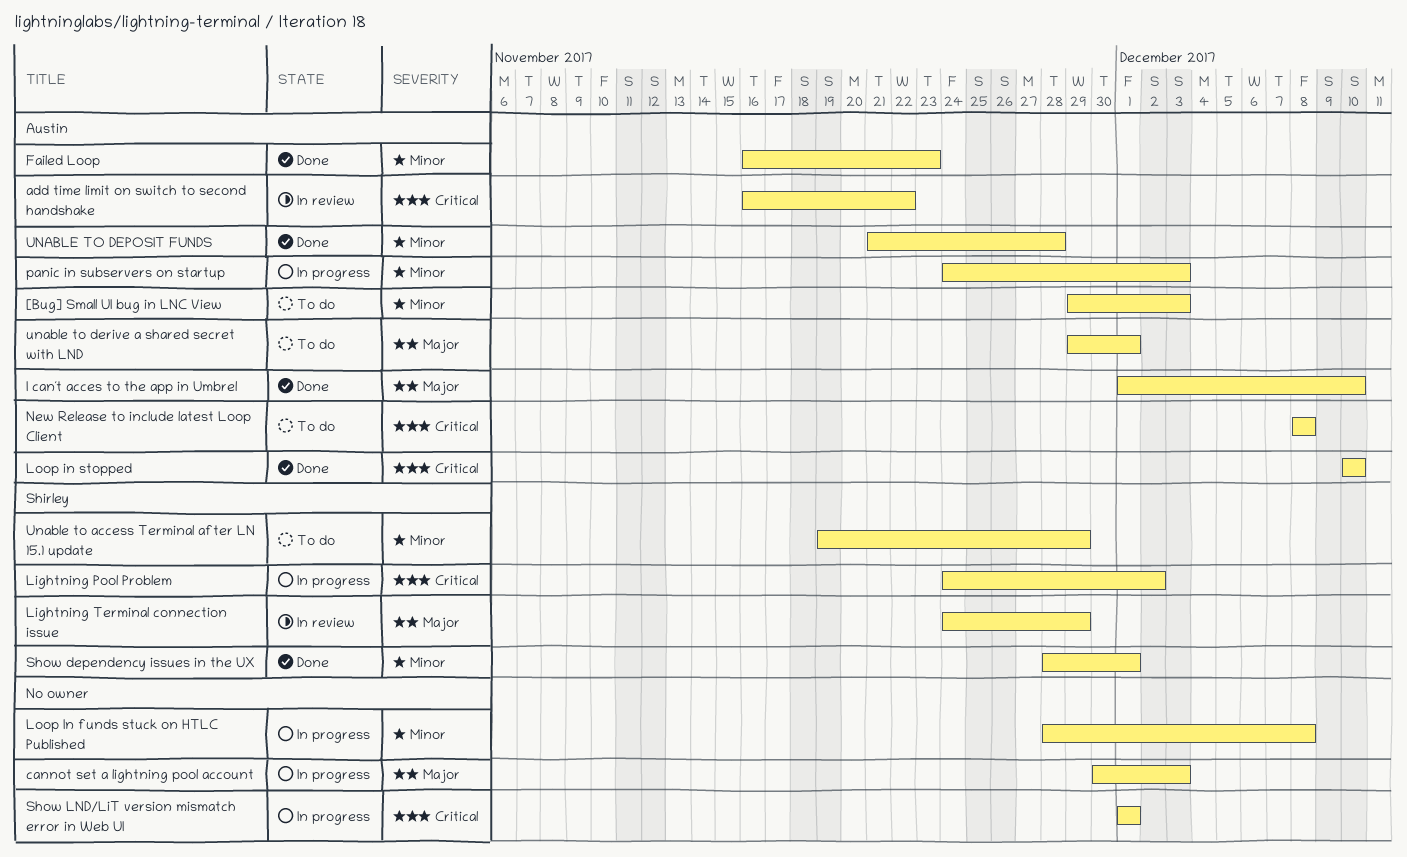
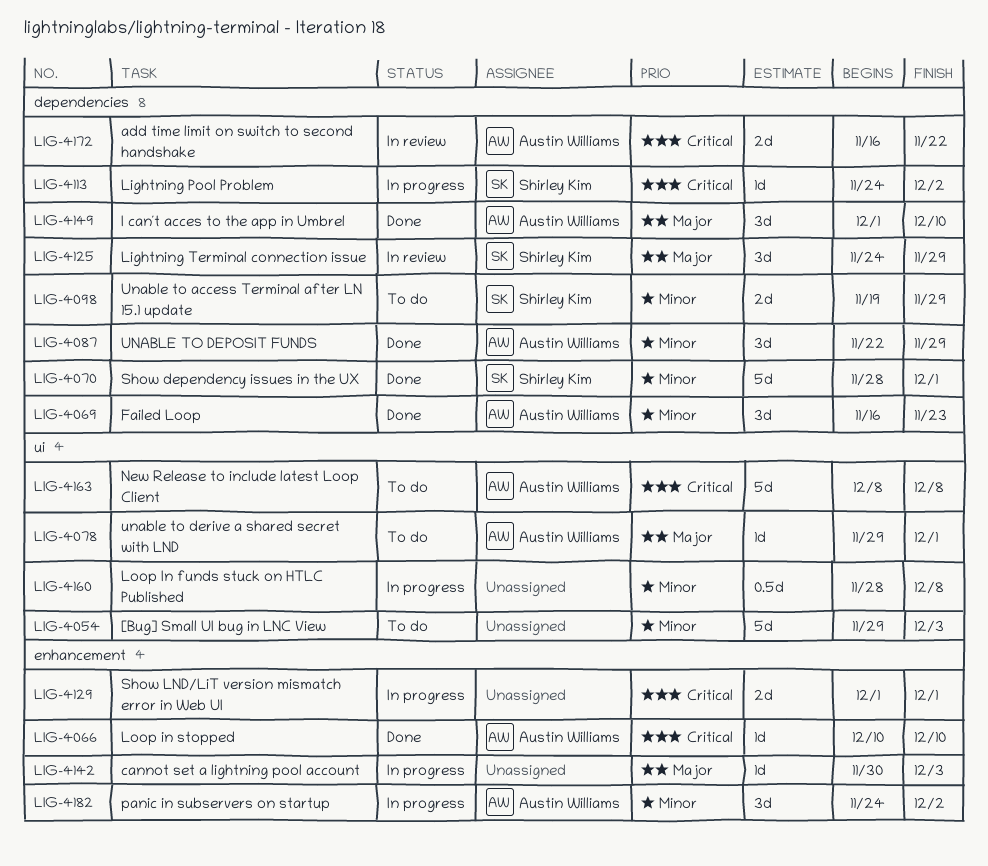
[Bug] Small UI bug in LNC View, owner: Austin Williams -> none
panic in subservers on startup, due: Dec 3 -> Dec 2
UNABLE TO DEPOSIT FUNDS, start: Nov 21 -> Nov 22
UNABLE TO DEPOSIT FUNDS, due: Nov 28 -> Nov 29

